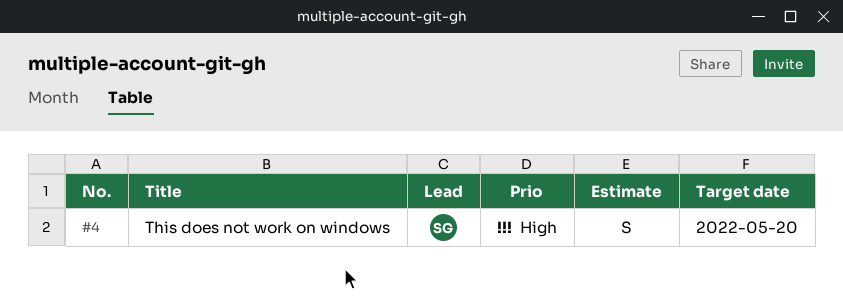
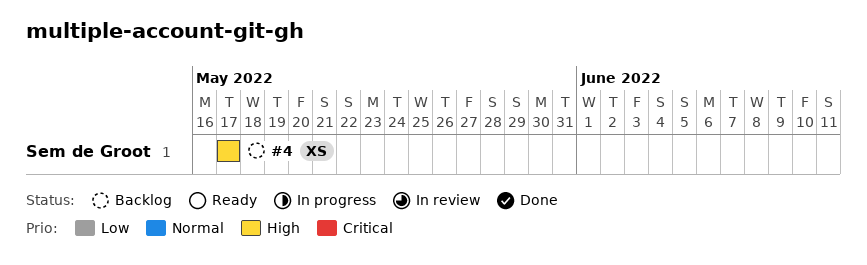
#4, estimate: S -> XS
#4, due: May 20 -> May 17

